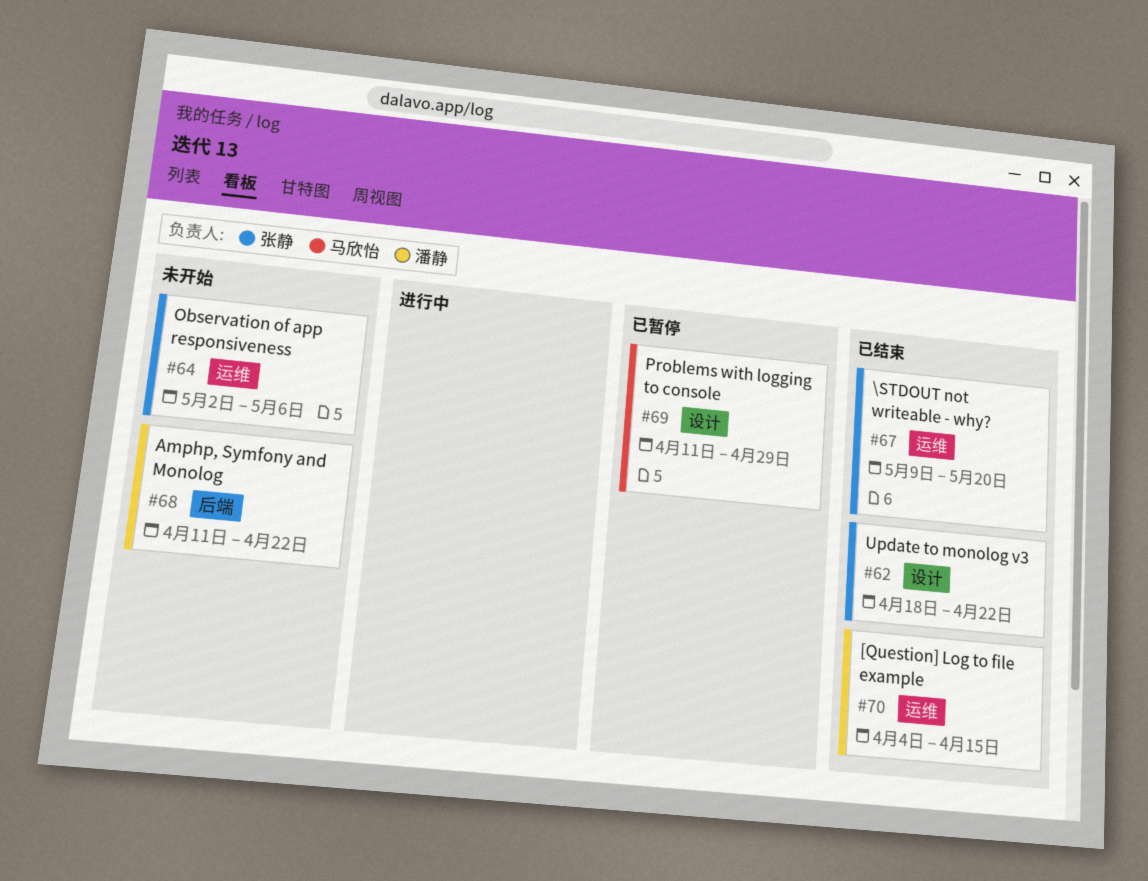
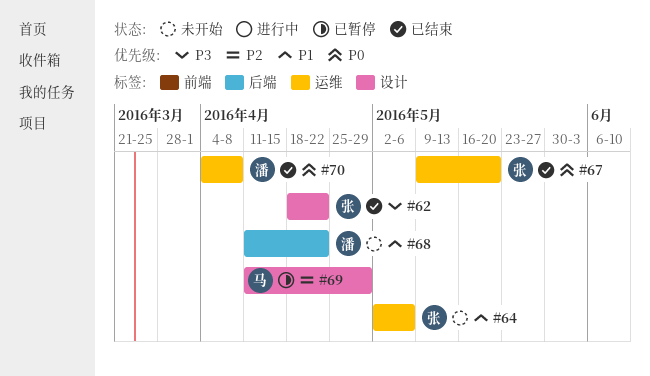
#70, due: Apr 15 -> Apr 8

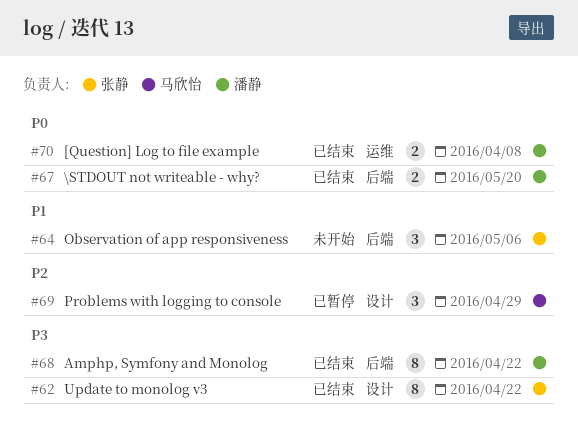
#64, label: 运维 -> 后端
#67, owner: 张静 -> 潘静
#67, label: 运维 -> 后端
#68, status: 未开始 -> 已结束
#68, priority: P1 -> P3

